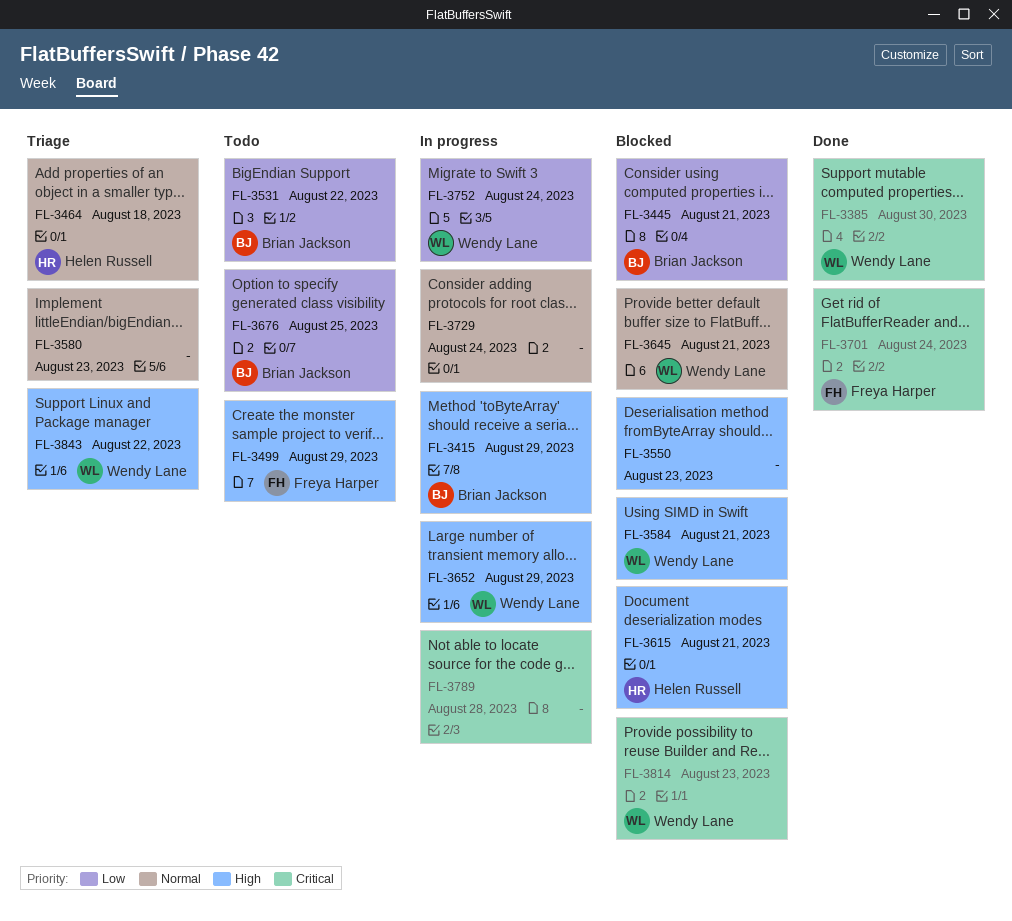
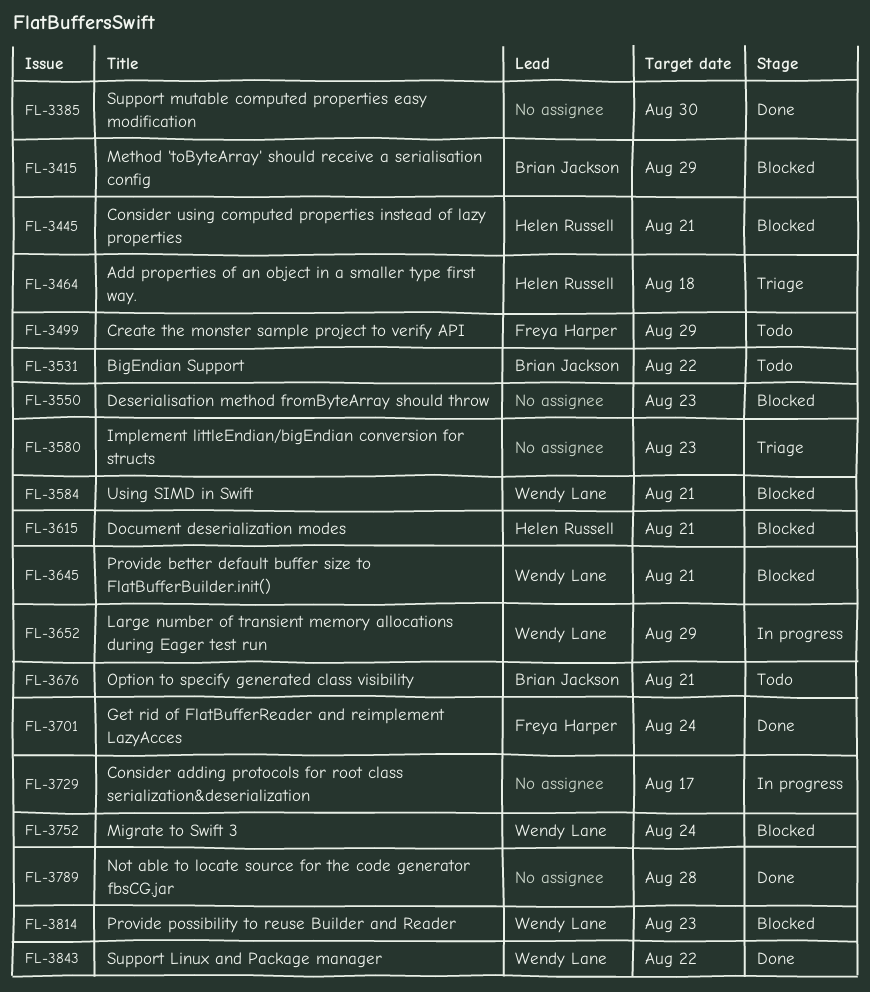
FL-3385, owner: Wendy Lane -> none
FL-3415, status: In progress -> Blocked
FL-3445, owner: Brian Jackson -> Helen Russell
FL-3676, due: Aug 25 -> Aug 21
FL-3729, due: Aug 24 -> Aug 17
FL-3752, status: In progress -> Blocked
FL-3789, status: In progress -> Done
FL-3843, status: Triage -> Done

